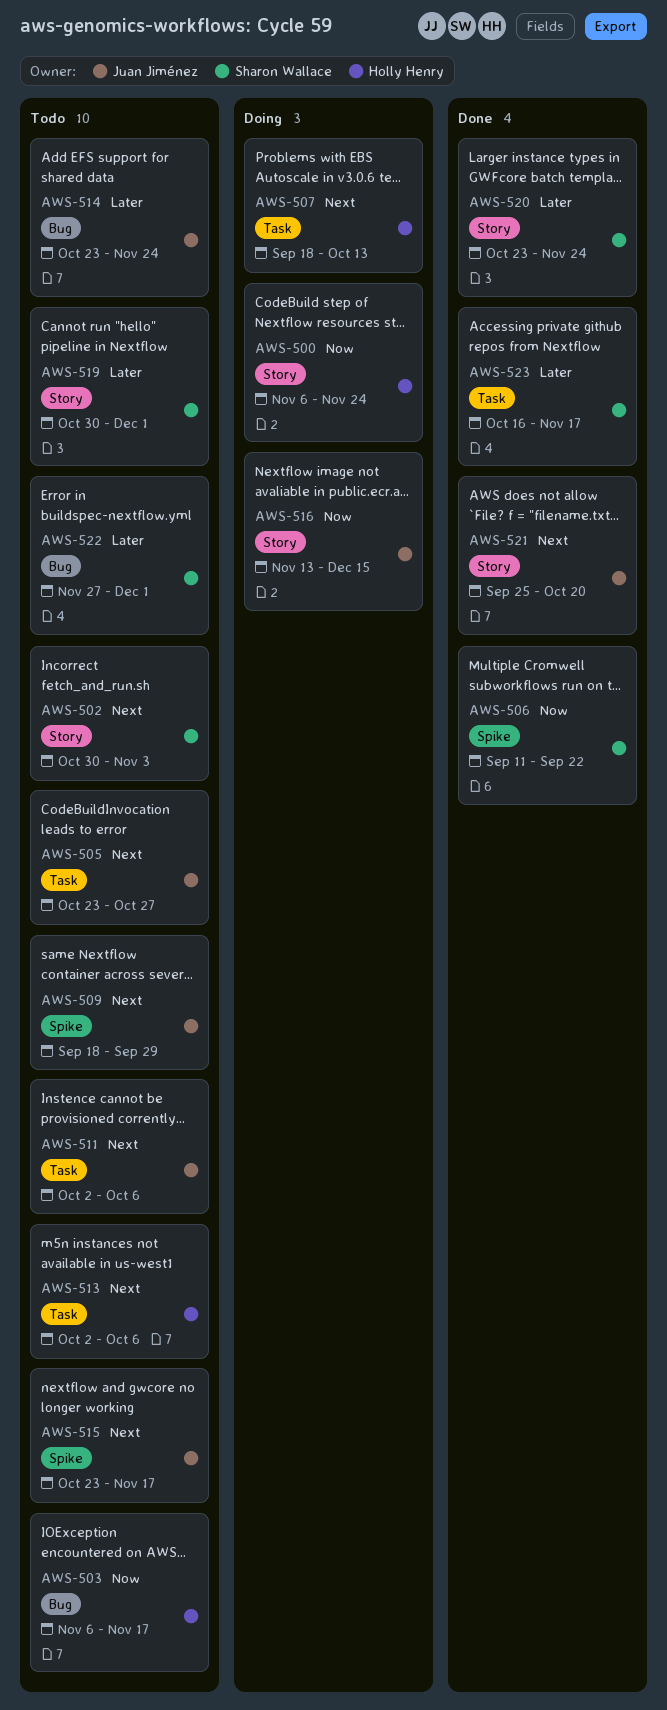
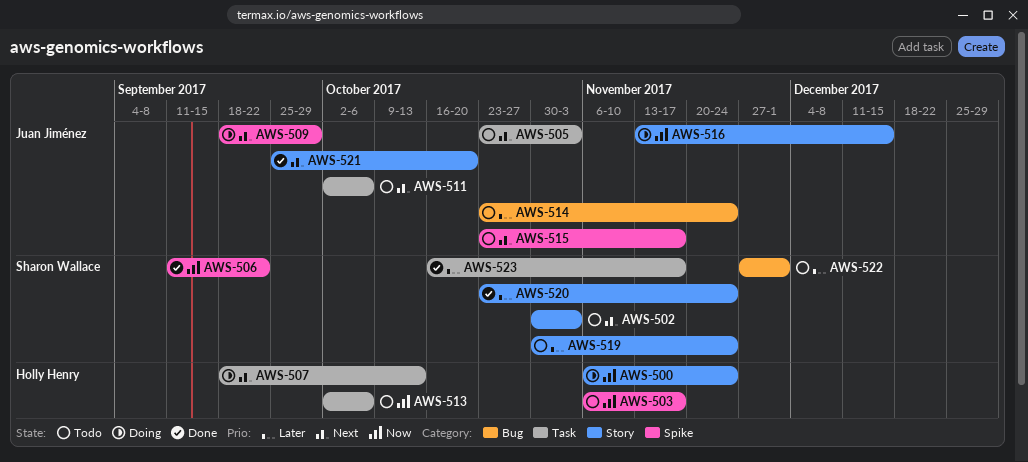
AWS-503, label: Bug -> Spike
AWS-505, due: Oct 27 -> Nov 3
AWS-509, status: Todo -> Doing
AWS-513, priority: Next -> Now
AWS-519, due: Dec 1 -> Nov 24

